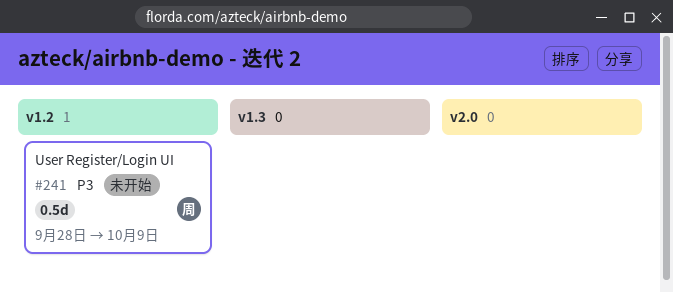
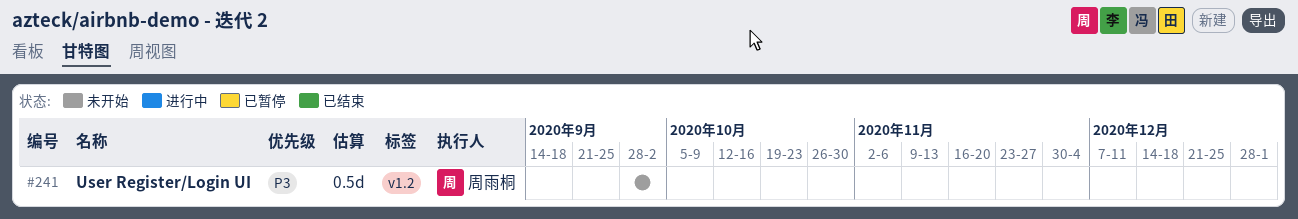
#241, due: Oct 9 -> Oct 2

